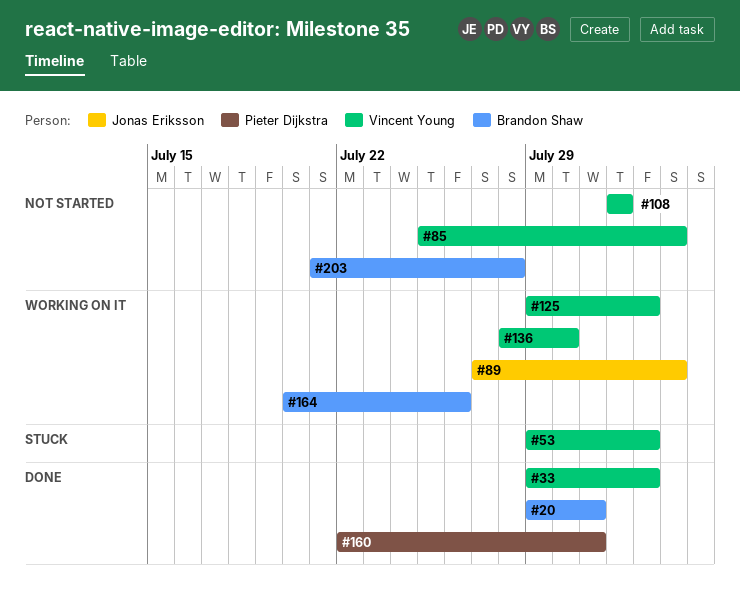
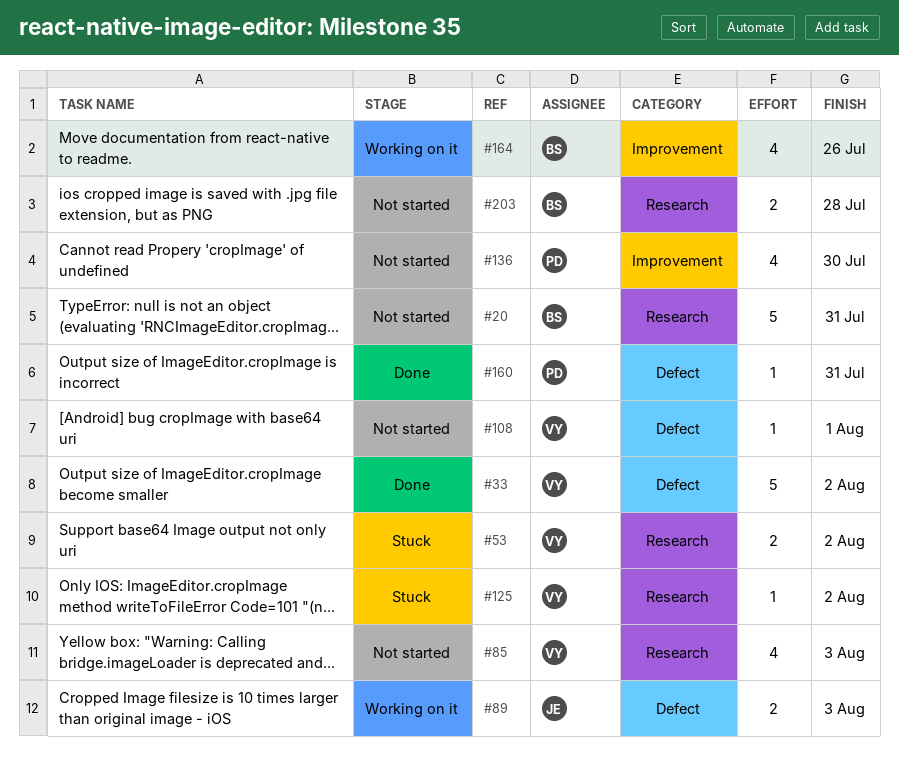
#20, status: Done -> Not started
#125, status: Working on it -> Stuck
#136, status: Working on it -> Not started
#136, owner: Vincent Young -> Pieter Dijkstra

